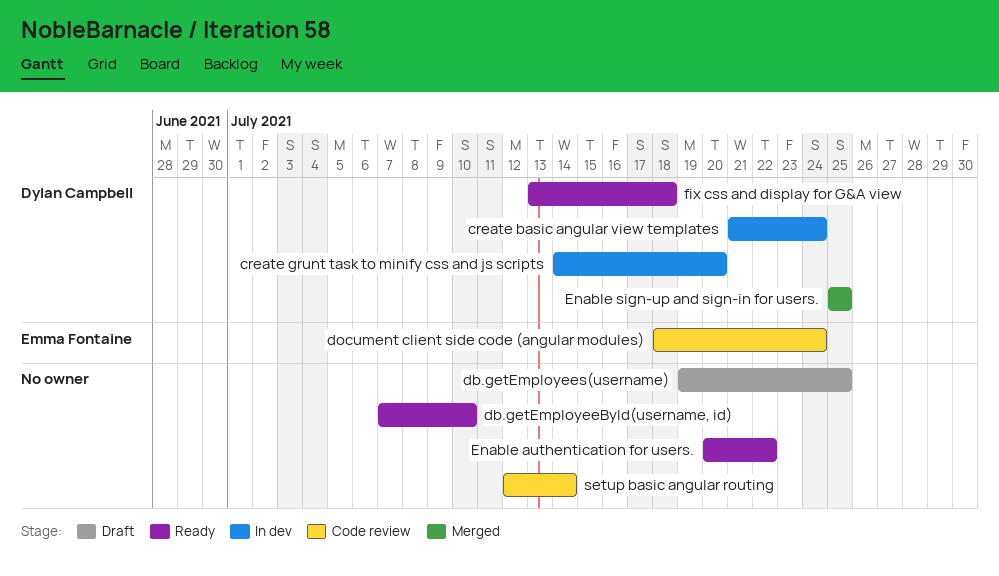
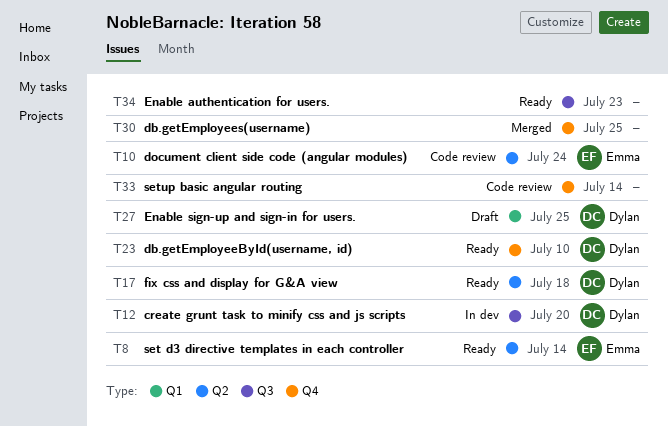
create basic angular view templates: present -> none
db.getEmployeeById(username, id), owner: none -> Dylan Campbell
db.getEmployees(username), status: Draft -> Merged
Enable authentication for users., due: Jul 22 -> Jul 23
Enable sign-up and sign-in for users., status: Merged -> Draft
set d3 directive templates in each controller: none -> present

